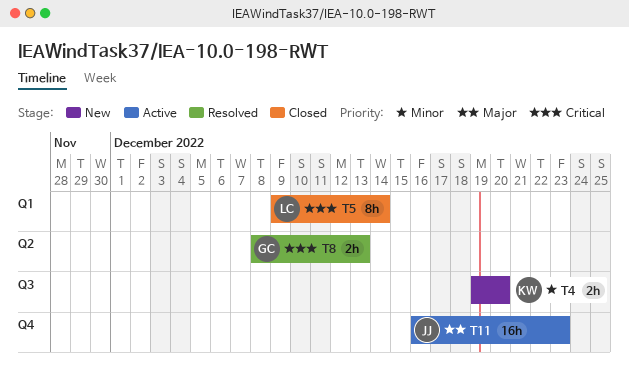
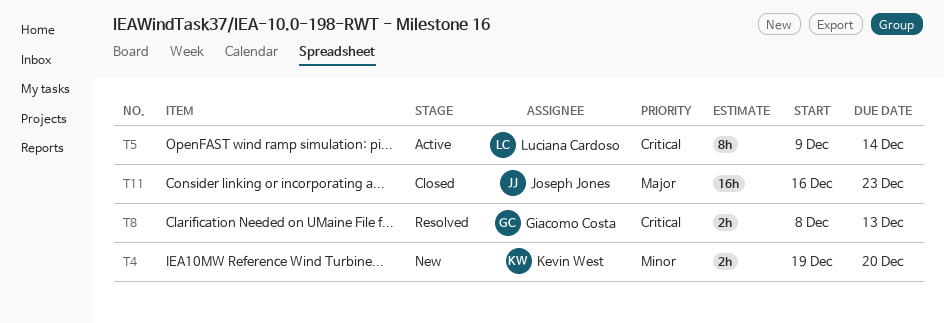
T5, status: Closed -> Active
T11, status: Active -> Closed

